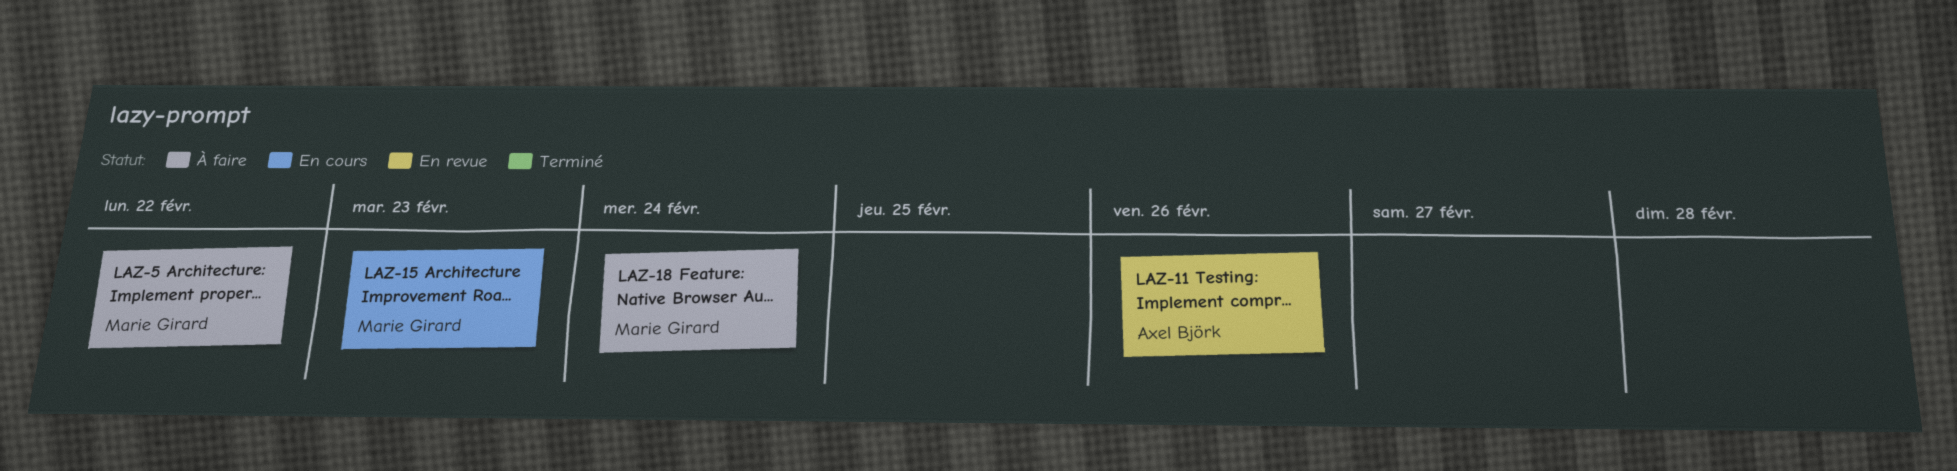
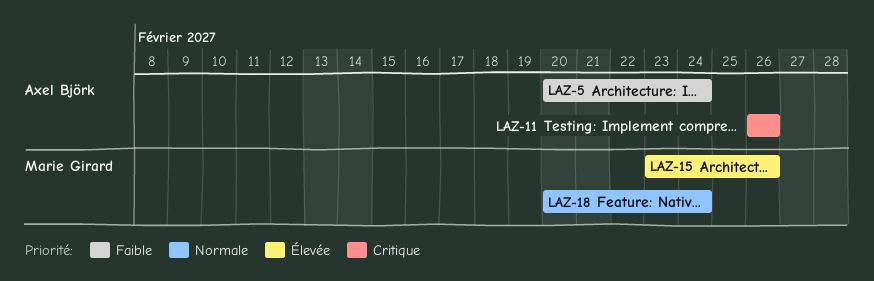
LAZ-5, owner: Marie Girard -> Axel Björk
LAZ-5, due: Feb 22 -> Feb 24
LAZ-15, due: Feb 23 -> Feb 26

